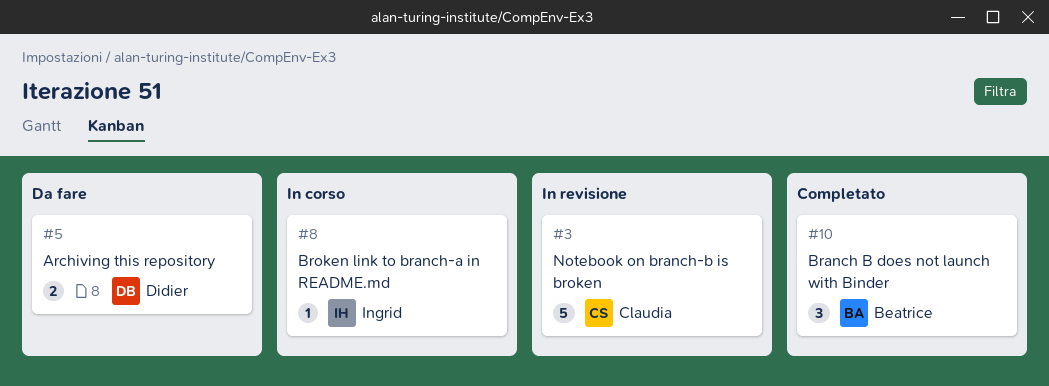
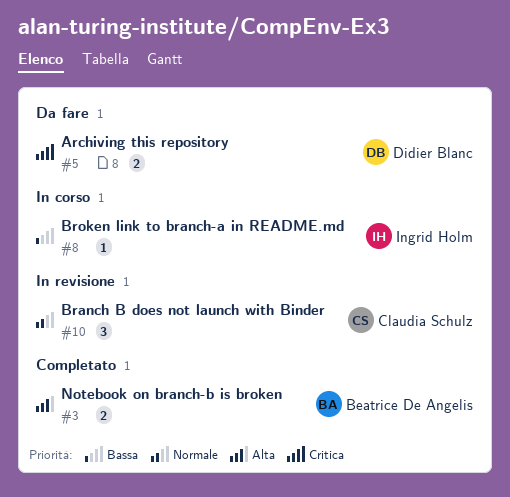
#3, status: In revisione -> Completato
#3, owner: Claudia Schulz -> Beatrice De Angelis
#3, estimate: 5 -> 2
#10, status: Completato -> In revisione
#10, owner: Beatrice De Angelis -> Claudia Schulz

